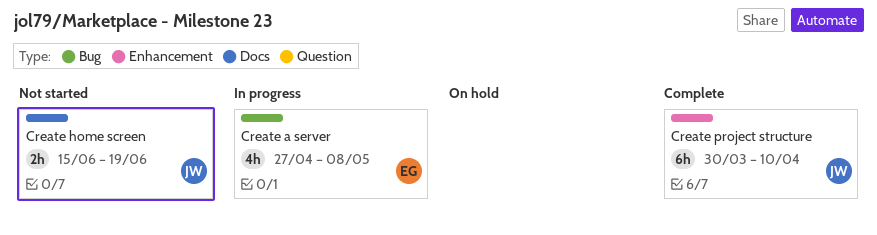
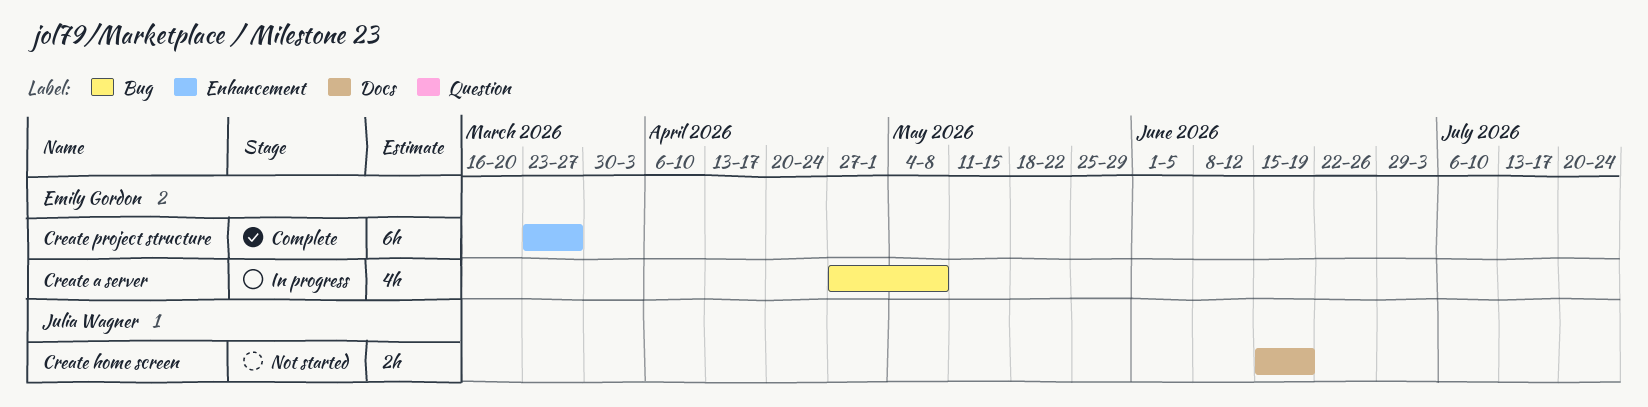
Create project structure, owner: Julia Wagner -> Emily Gordon
Create project structure, start: Mar 30 -> Mar 23
Create project structure, due: Apr 10 -> Mar 27

